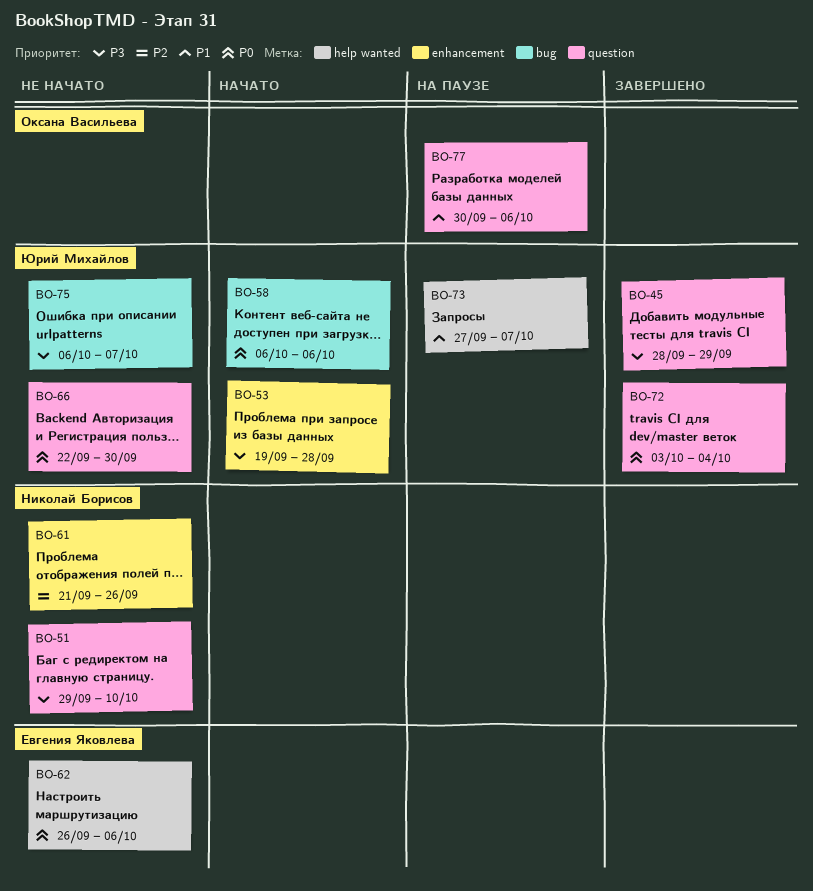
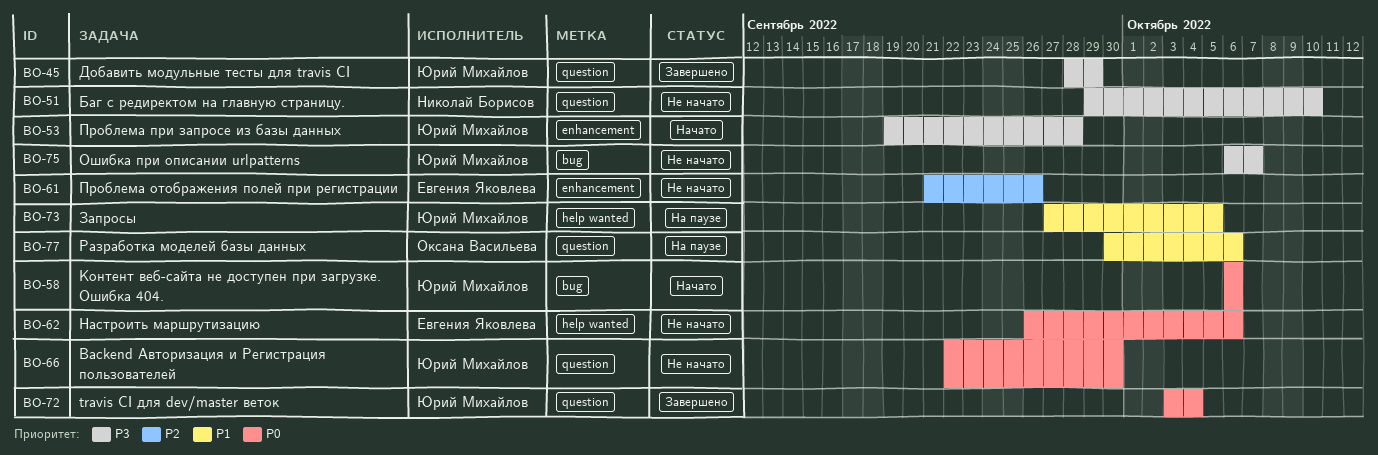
BO-61, owner: Николай Борисов -> Евгения Яковлева
BO-73, due: Oct 7 -> Oct 5

